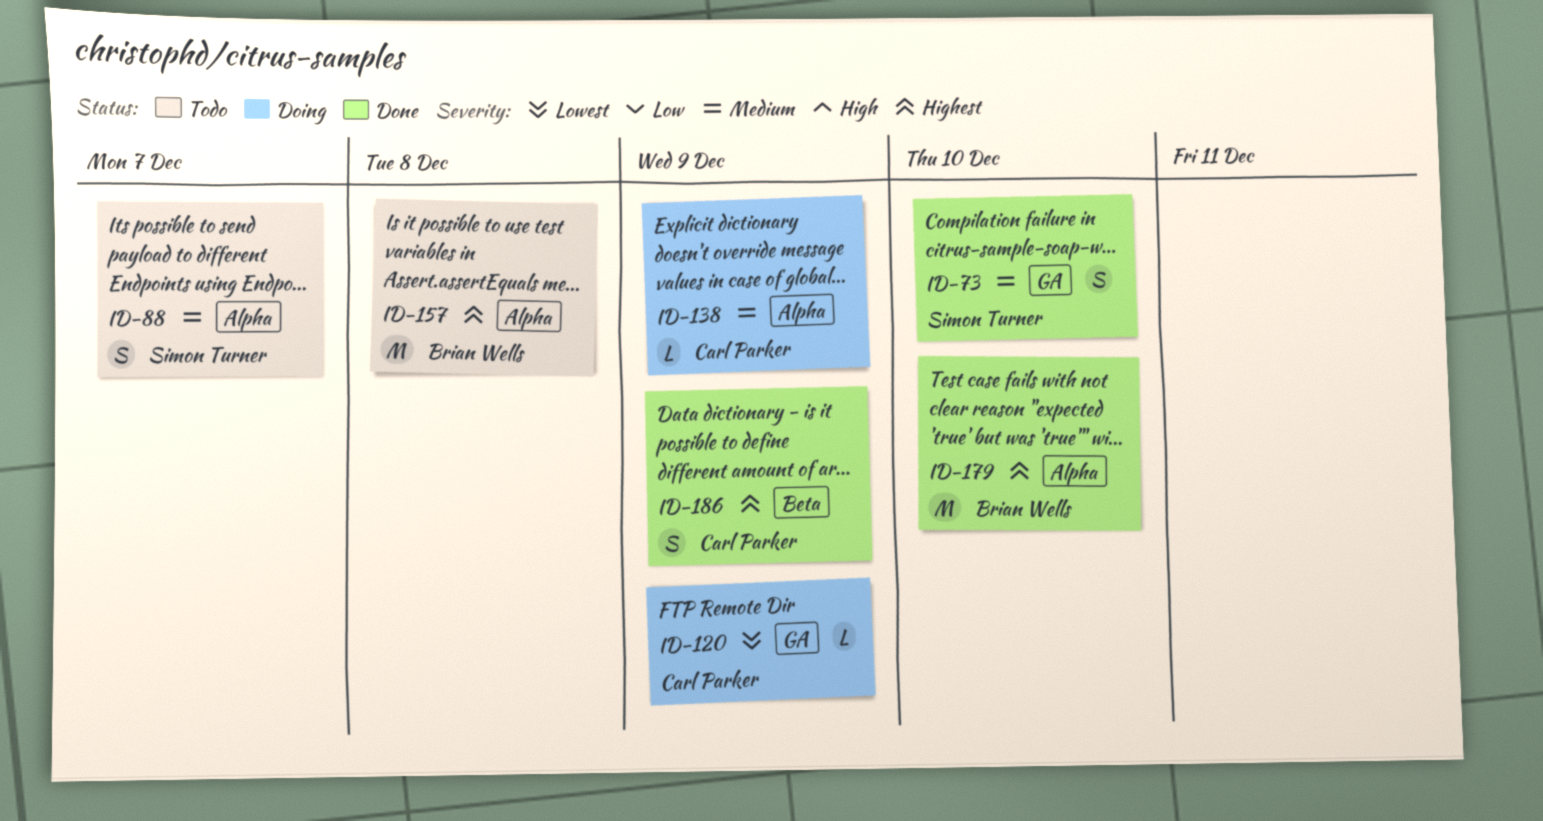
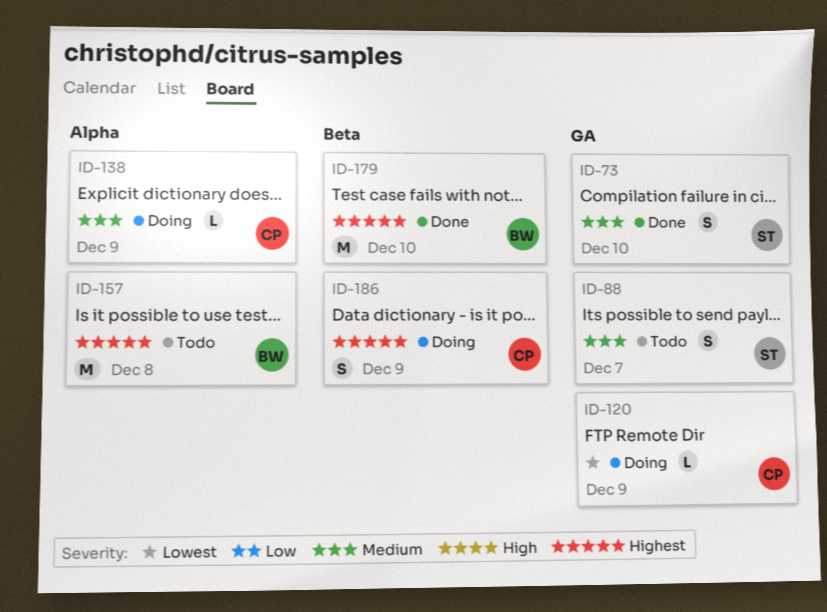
ID-88, label: Alpha -> GA
ID-179, label: Alpha -> Beta
ID-186, status: Done -> Doing

